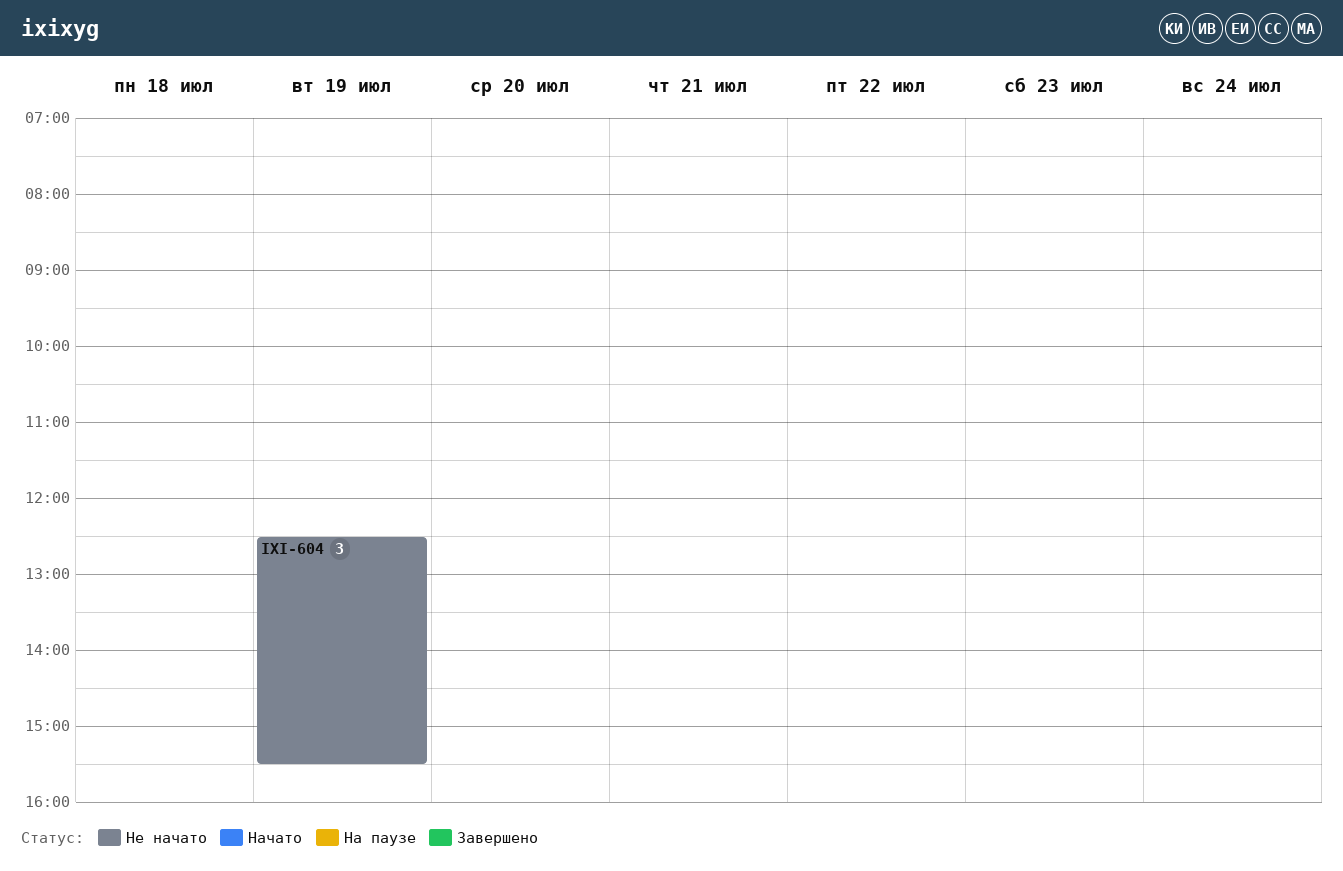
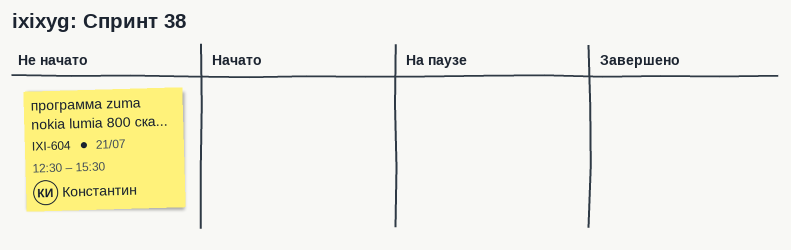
IXI-604, estimate: 3 -> 1
IXI-604, day: Jul 19 -> Jul 21

